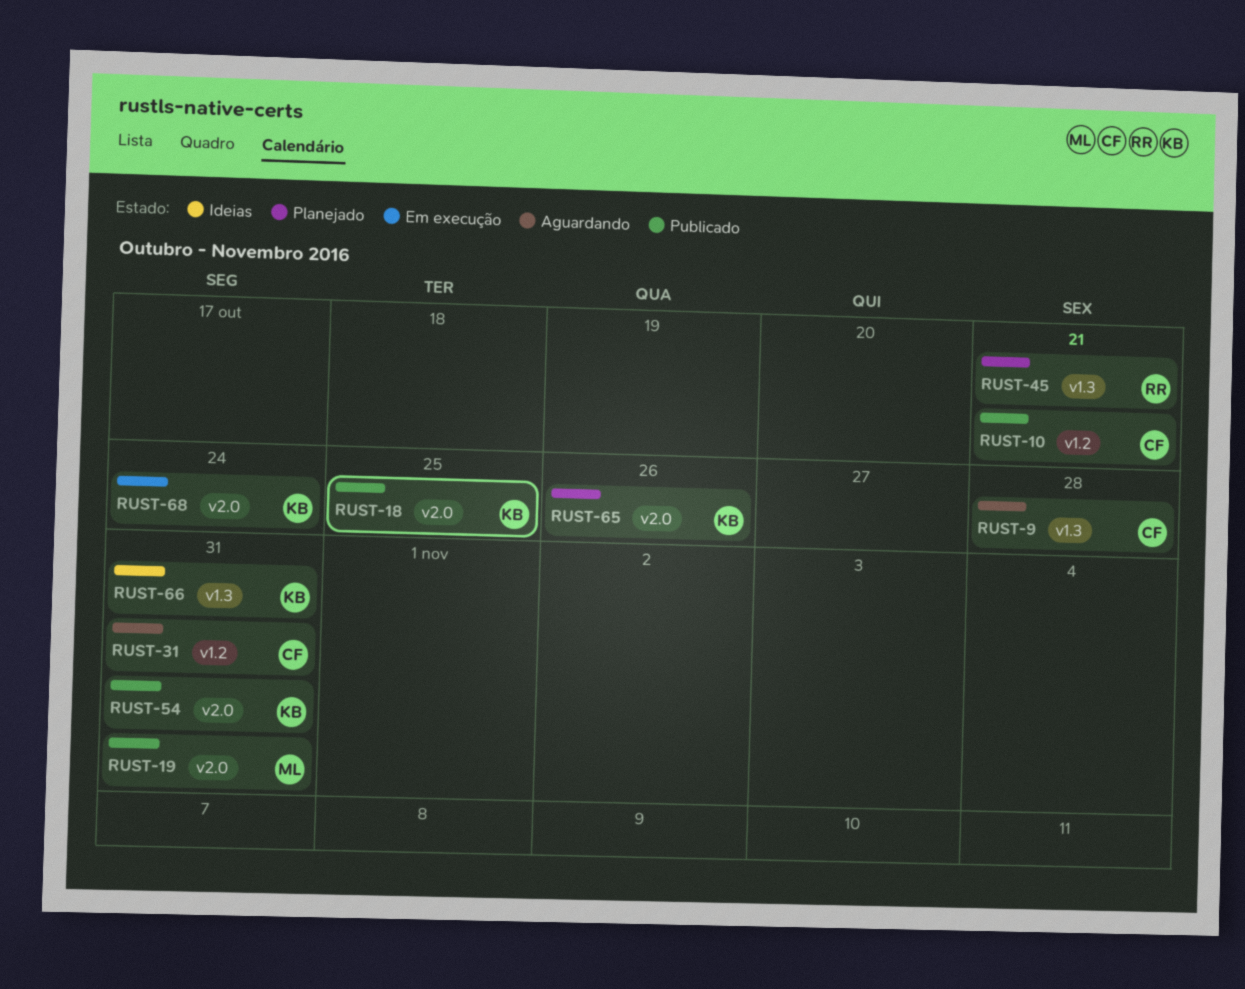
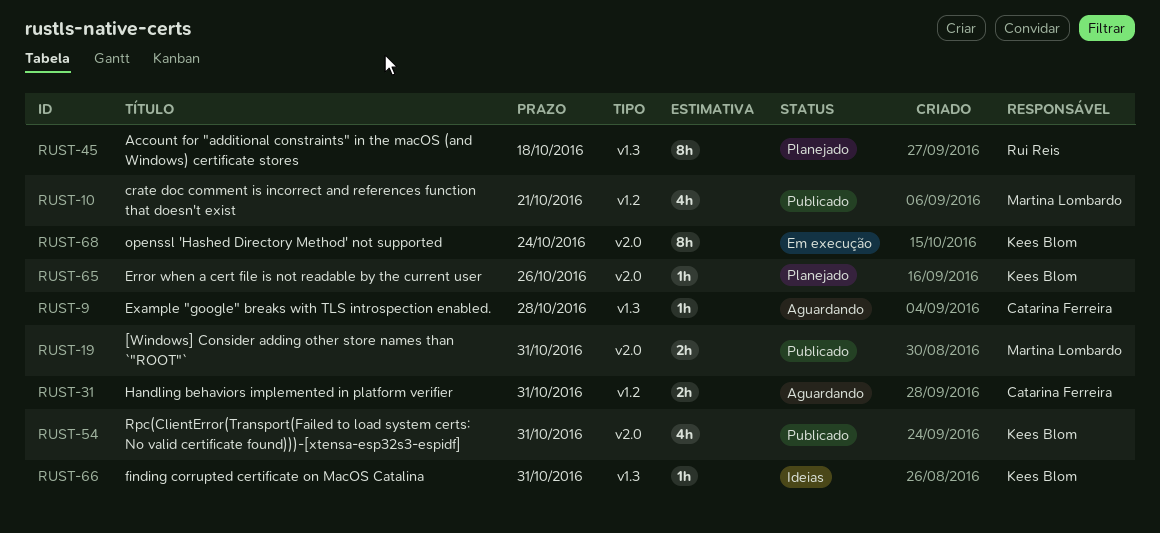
RUST-10, owner: Catarina Ferreira -> Martina Lombardo
RUST-18: present -> none
RUST-45, due: Oct 21 -> Oct 18

